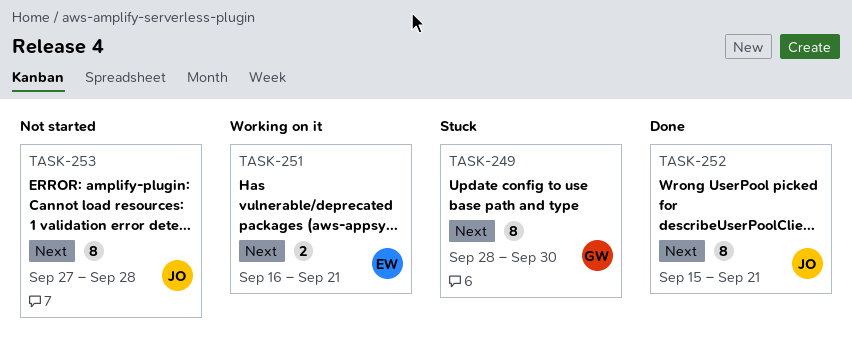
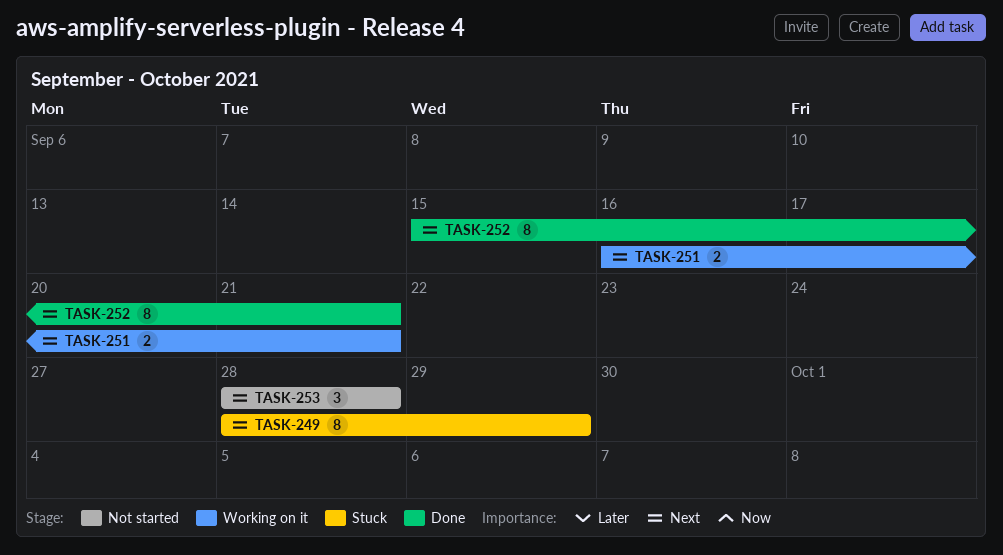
TASK-249, due: Sep 30 -> Sep 29
TASK-253, estimate: 8 -> 3
TASK-253, start: Sep 27 -> Sep 28

